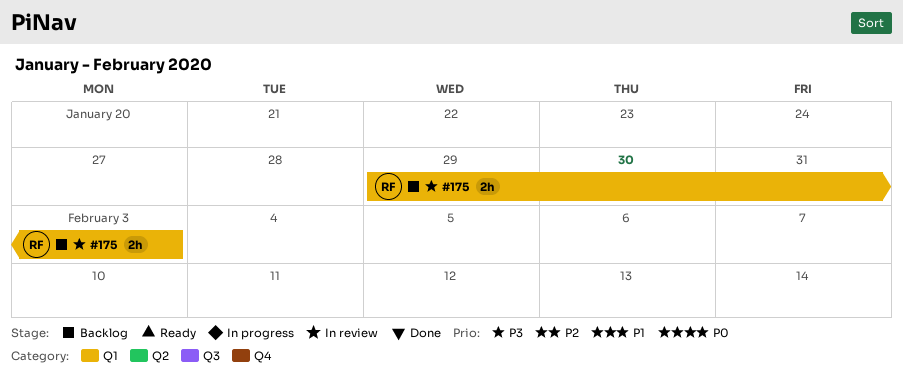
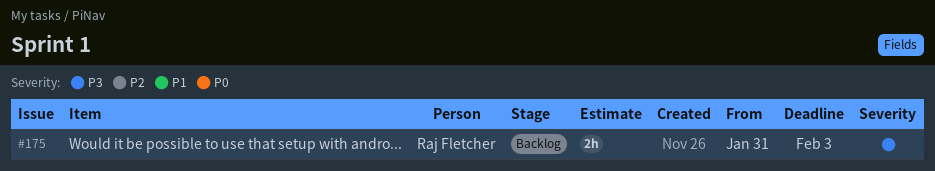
#175, start: Jan 29 -> Jan 31

